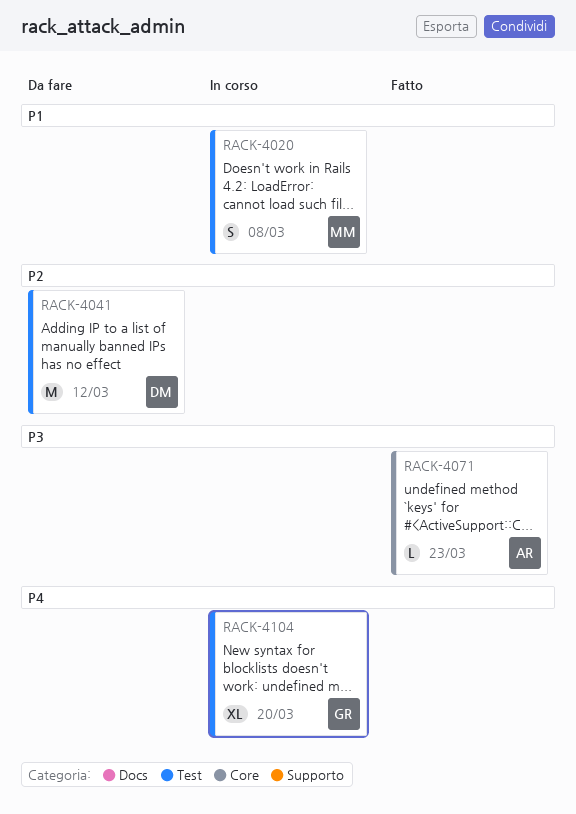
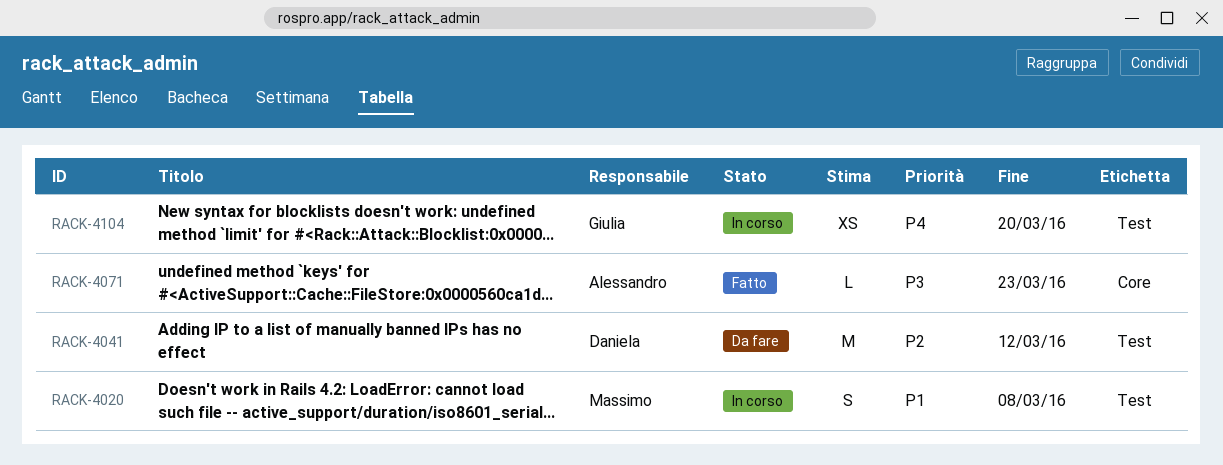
RACK-4104, estimate: XL -> XS

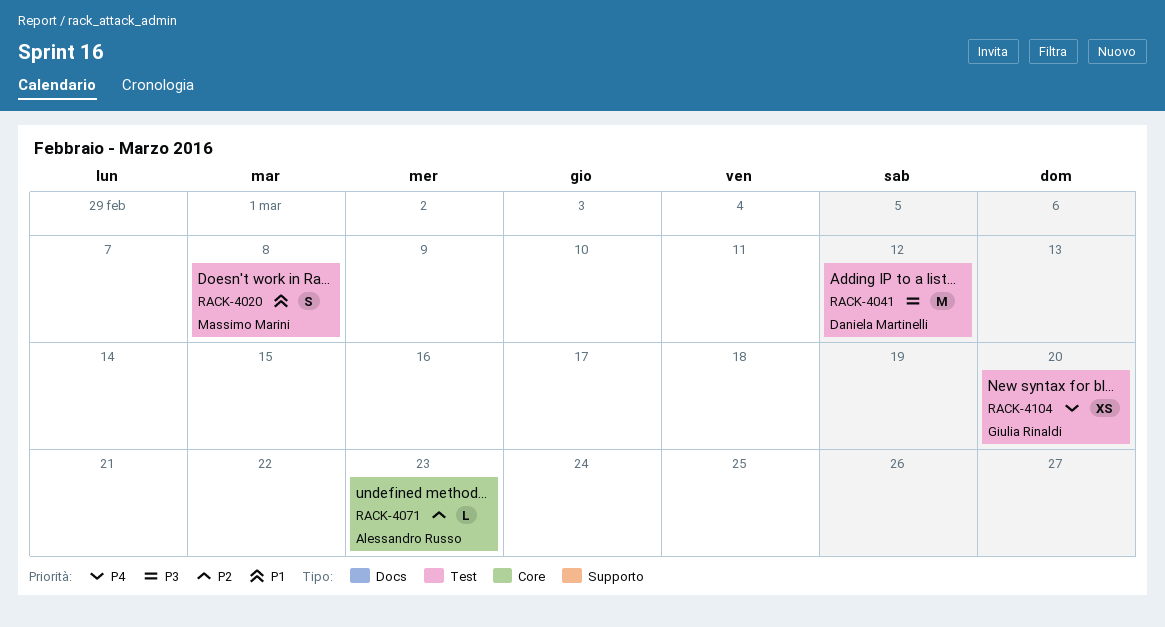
RACK-4041, priority: P2 -> P3
RACK-4071, priority: P3 -> P2

